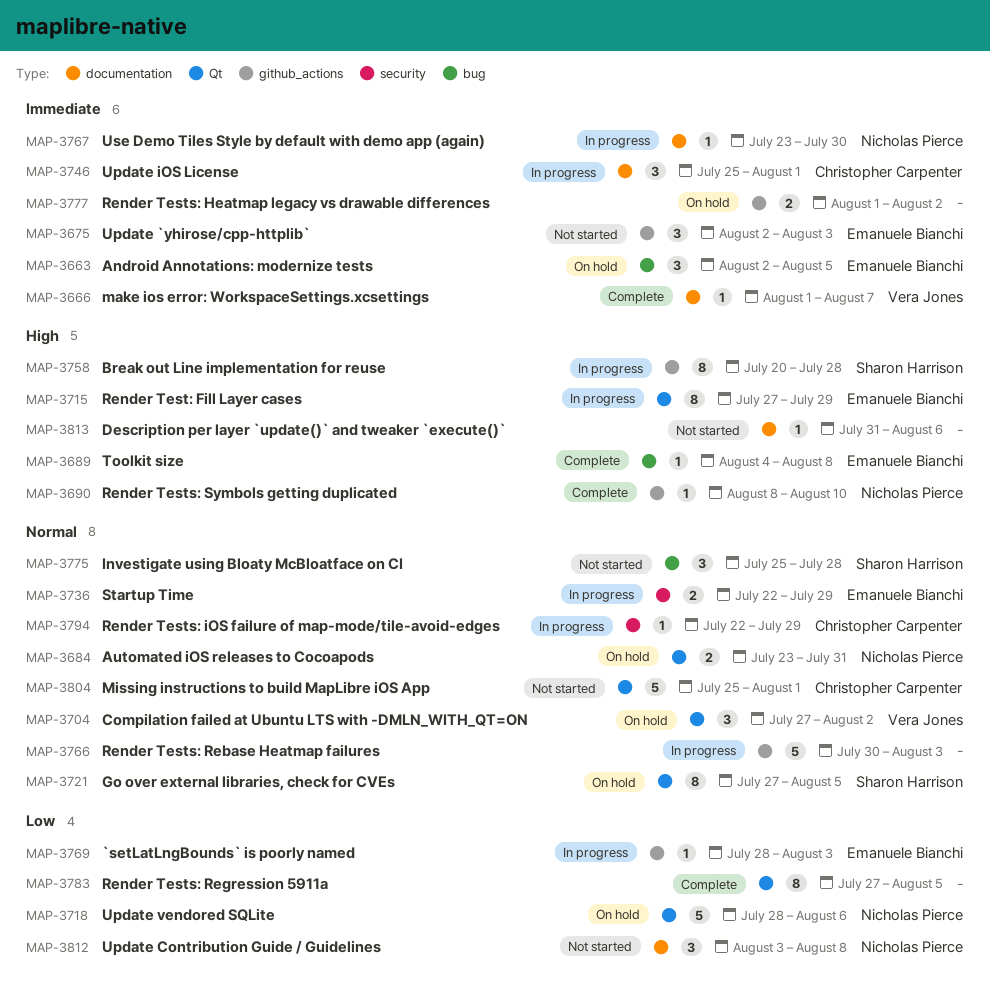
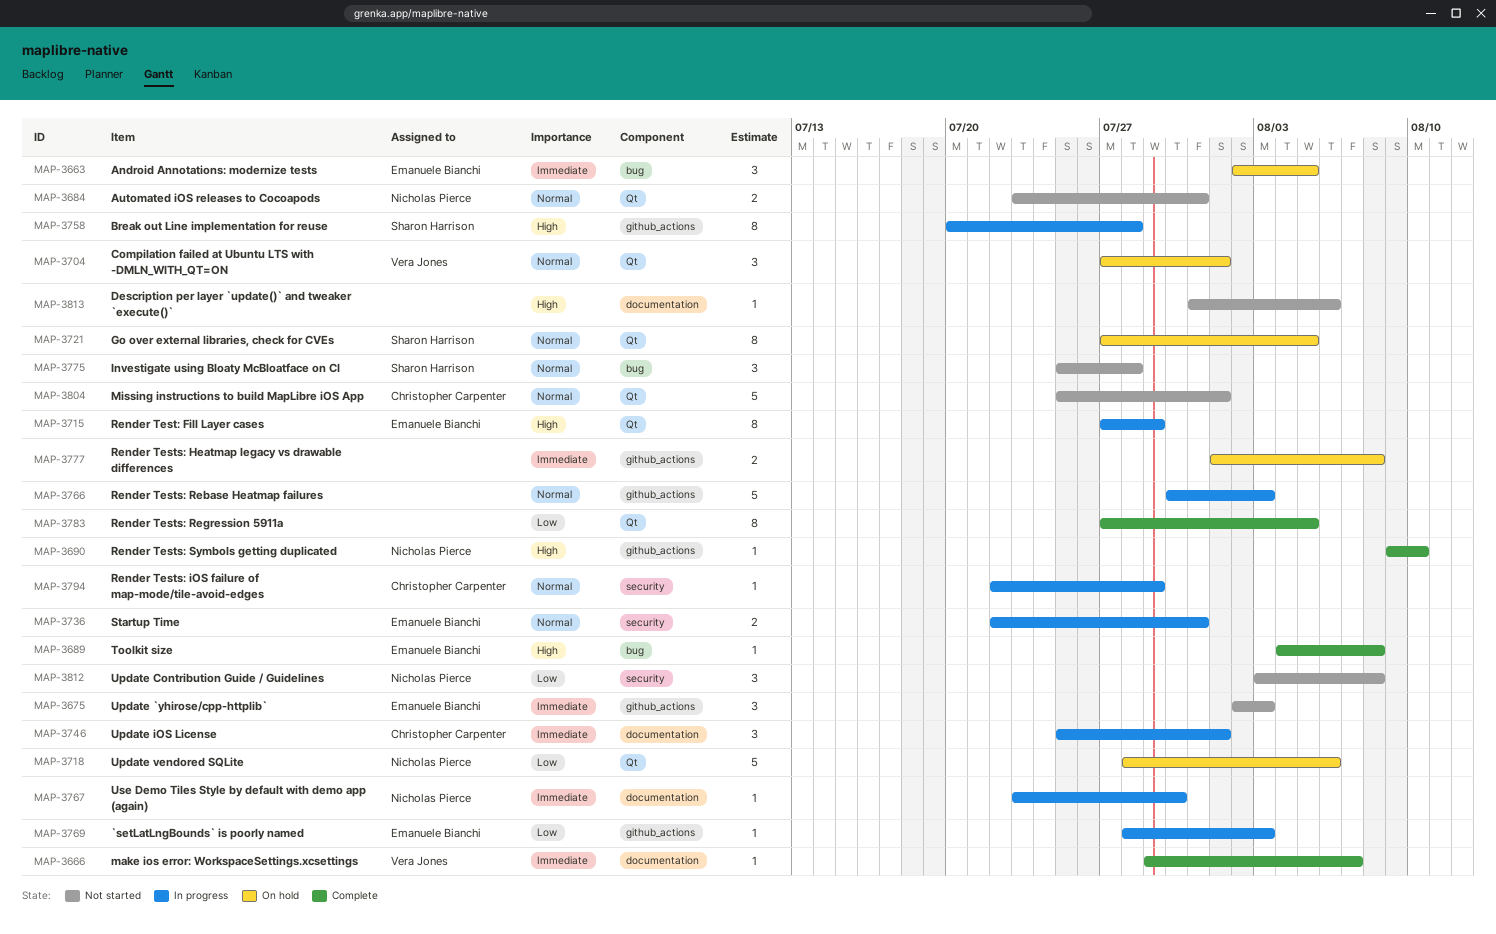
MAP-3666, start: Aug 1 -> Jul 29
MAP-3684, status: On hold -> Not started
MAP-3690, start: Aug 8 -> Aug 9
MAP-3704, due: Aug 2 -> Aug 1
MAP-3736, due: Jul 29 -> Jul 31
MAP-3777, due: Aug 2 -> Aug 8
MAP-3812, label: documentation -> security

